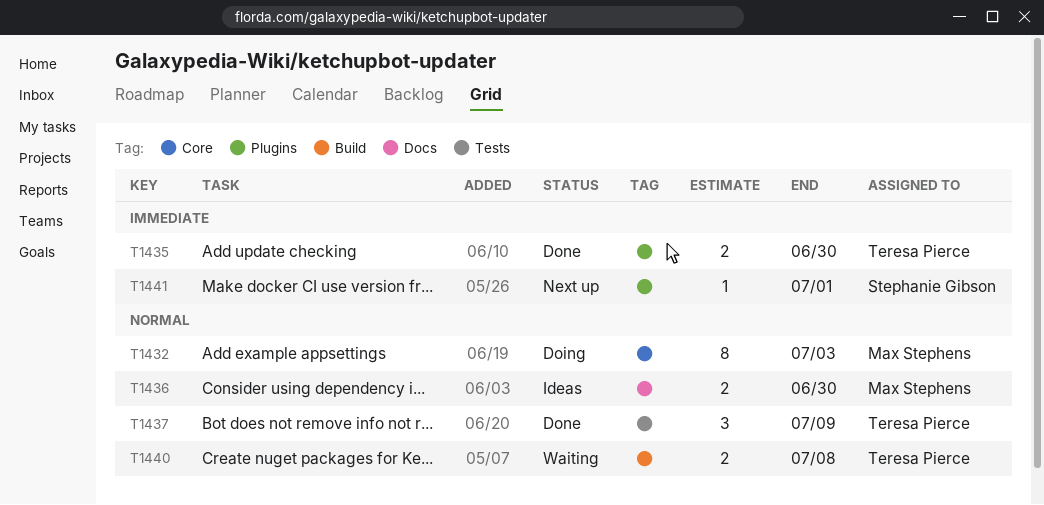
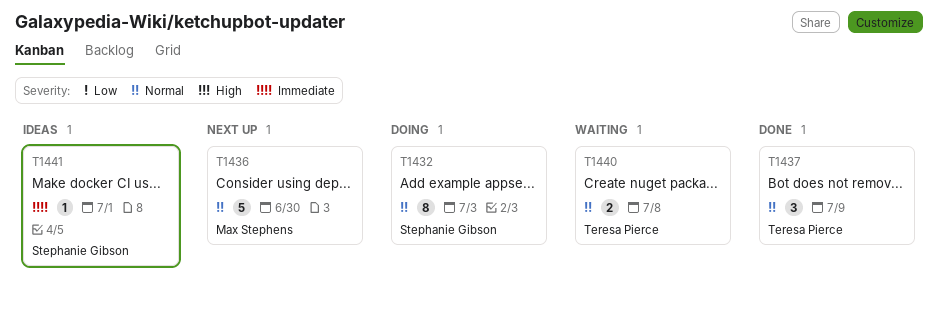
T1432, owner: Max Stephens -> Stephanie Gibson
T1435: present -> none
T1436, status: Ideas -> Next up
T1436, estimate: 2 -> 5
T1441, status: Next up -> Ideas

